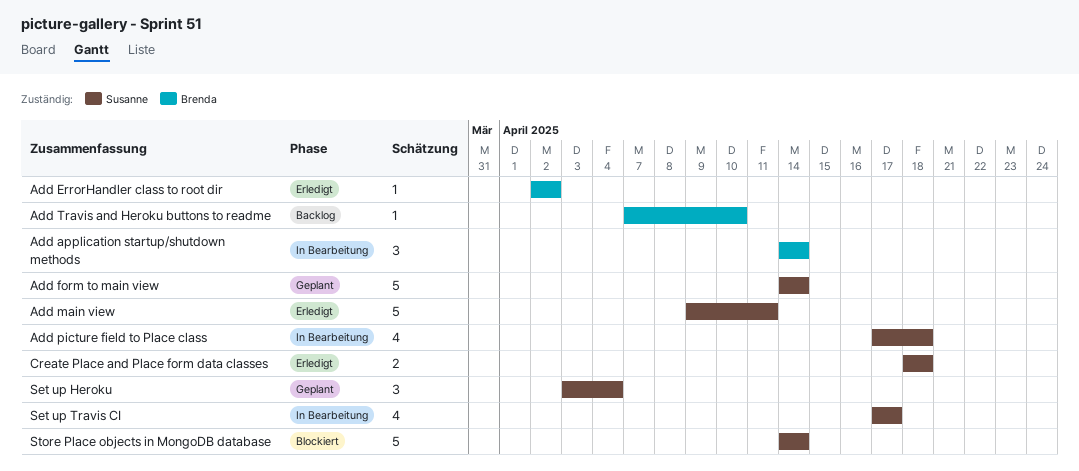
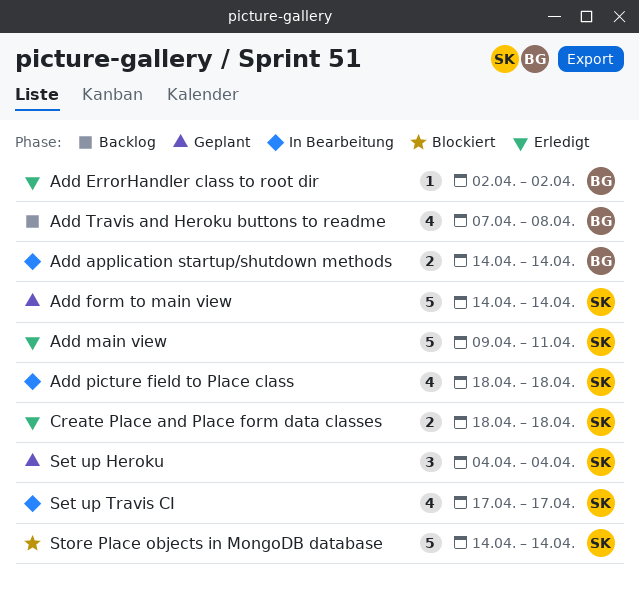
Add application startup/shutdown methods, estimate: 3 -> 2
Add picture field to Place class, start: Apr 17 -> Apr 18
Add Travis and Heroku buttons to readme, estimate: 1 -> 4
Add Travis and Heroku buttons to readme, due: Apr 10 -> Apr 8
Set up Heroku, start: Apr 3 -> Apr 4

